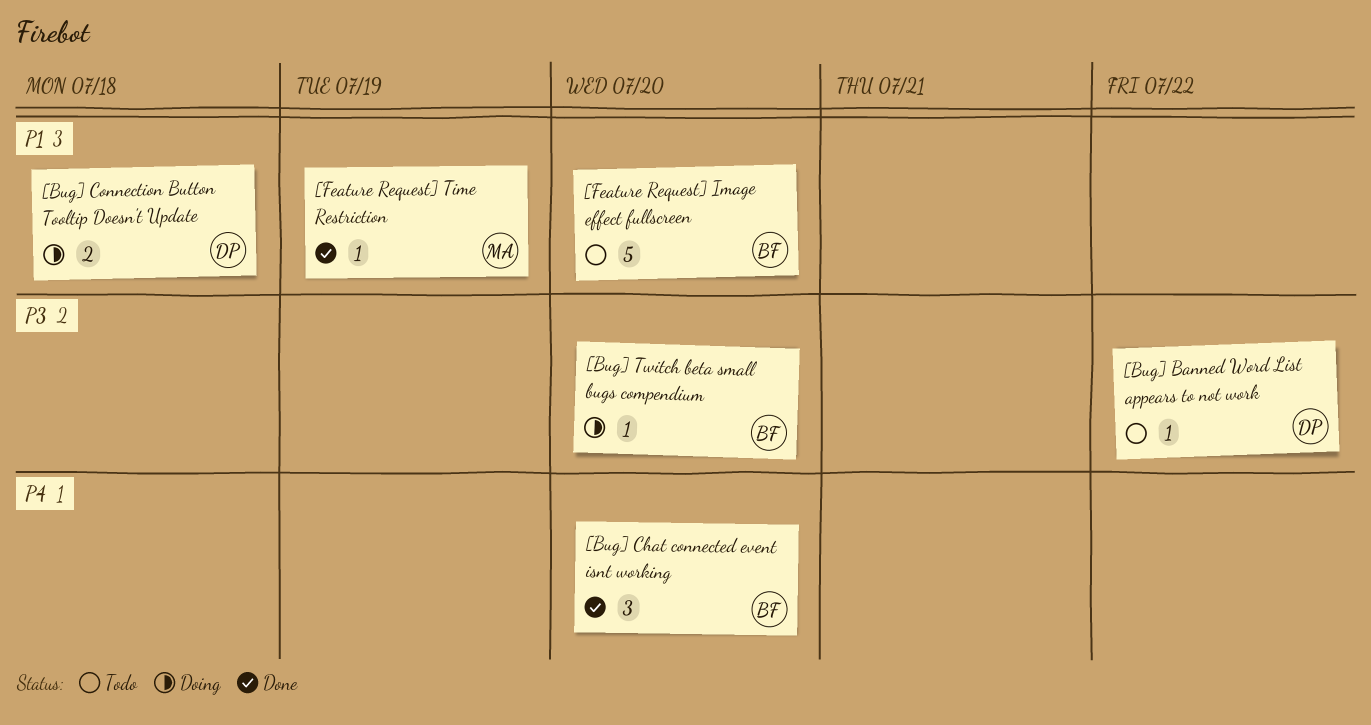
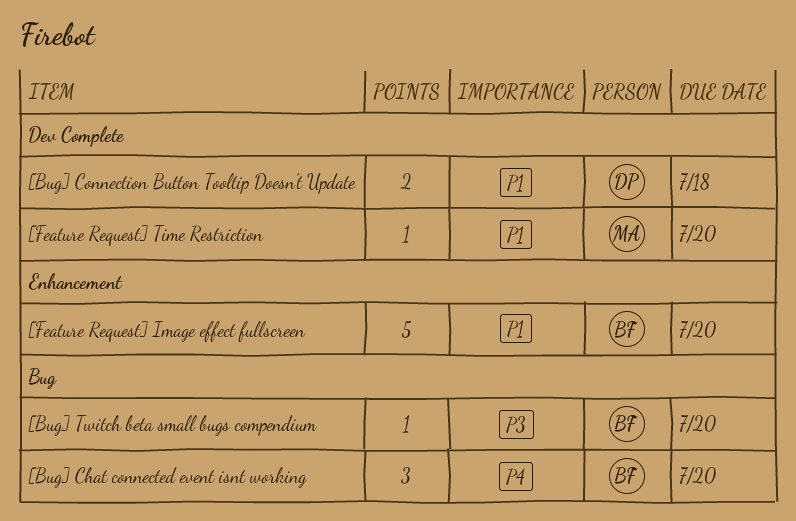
[Bug] Banned Word List appears to not work: present -> none
[Feature Request] Time Restriction, due: Jul 19 -> Jul 20

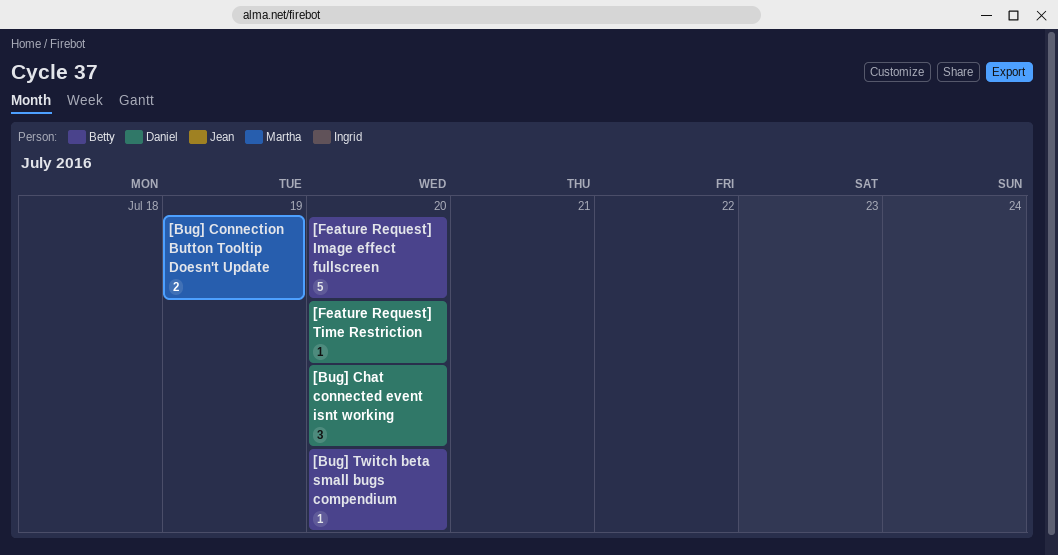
[Bug] Chat connected event isnt working, owner: Betty -> Daniel
[Bug] Connection Button Tooltip Doesn't Update, owner: Daniel -> Martha
[Bug] Connection Button Tooltip Doesn't Update, due: Jul 18 -> Jul 19
[Feature Request] Time Restriction, owner: Martha -> Daniel

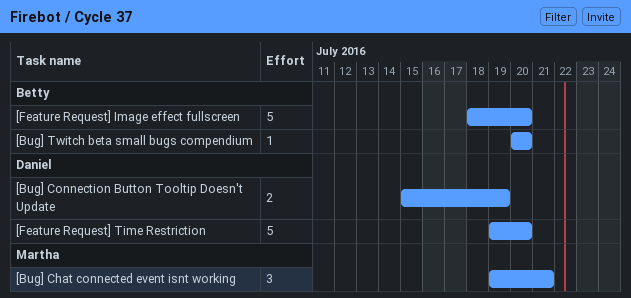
[Bug] Chat connected event isnt working, owner: Daniel -> Martha
[Bug] Chat connected event isnt working, due: Jul 20 -> Jul 21
[Bug] Connection Button Tooltip Doesn't Update, owner: Martha -> Daniel
[Feature Request] Time Restriction, estimate: 1 -> 5

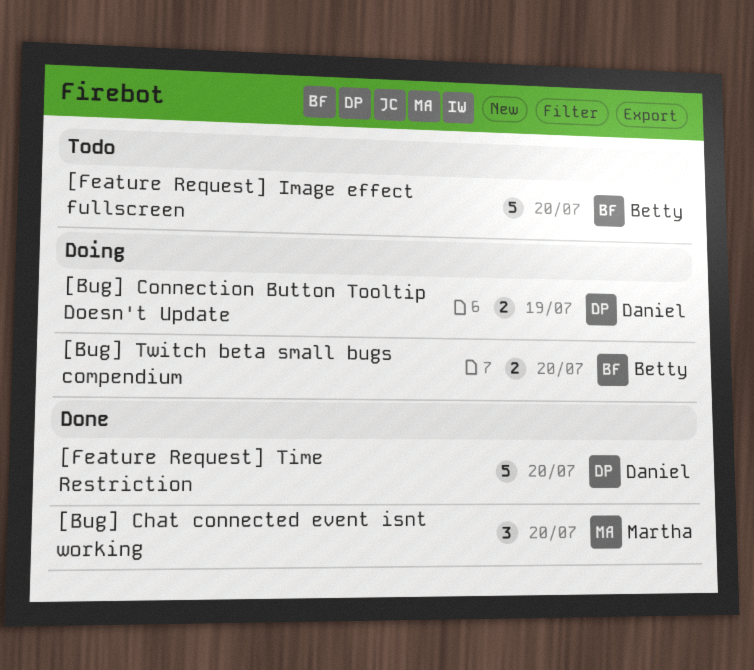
[Bug] Chat connected event isnt working, due: Jul 21 -> Jul 20
[Bug] Twitch beta small bugs compendium, estimate: 1 -> 2

